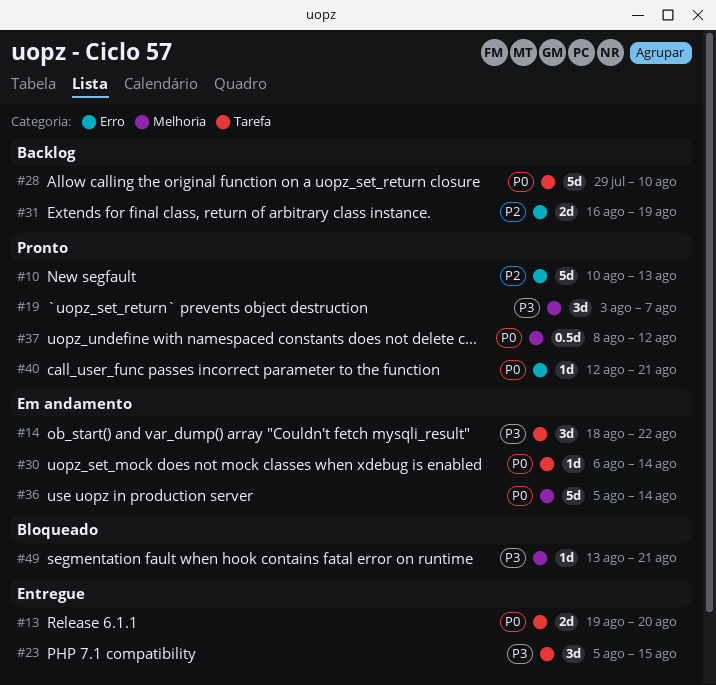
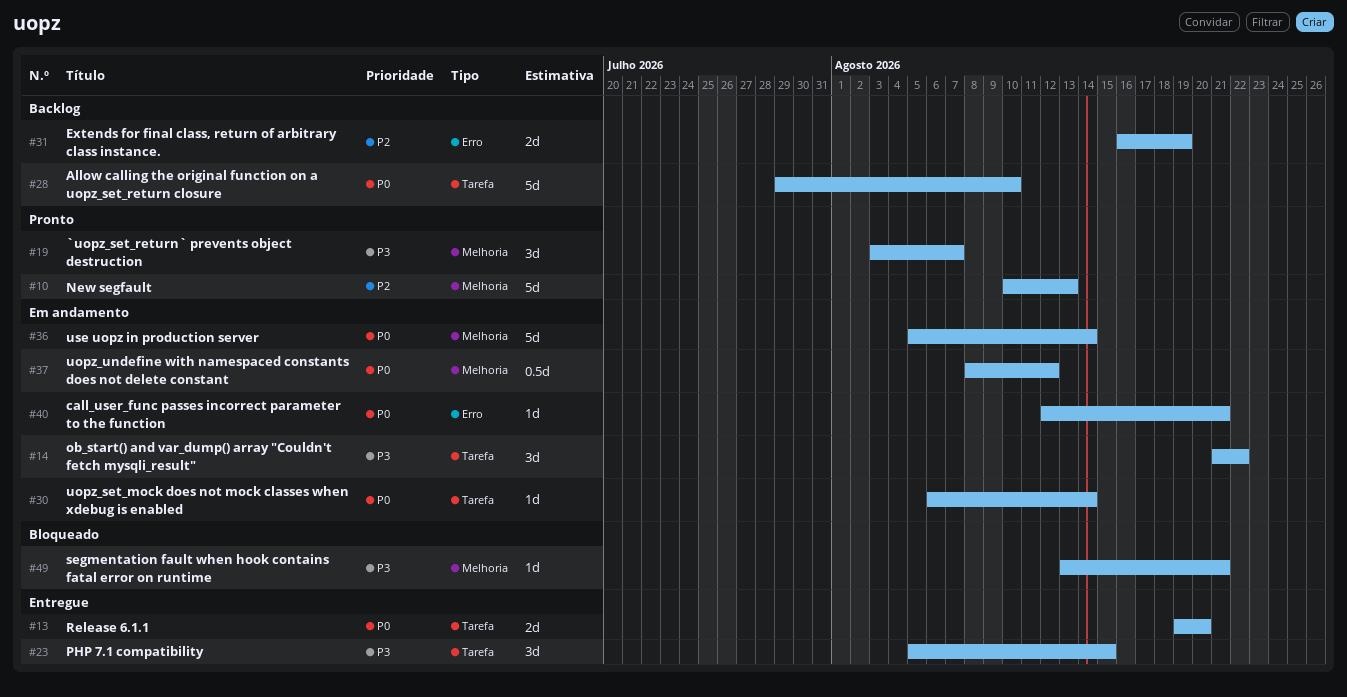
#10, label: Erro -> Melhoria
#14, start: Aug 18 -> Aug 21
#37, status: Pronto -> Em andamento
#40, status: Pronto -> Em andamento

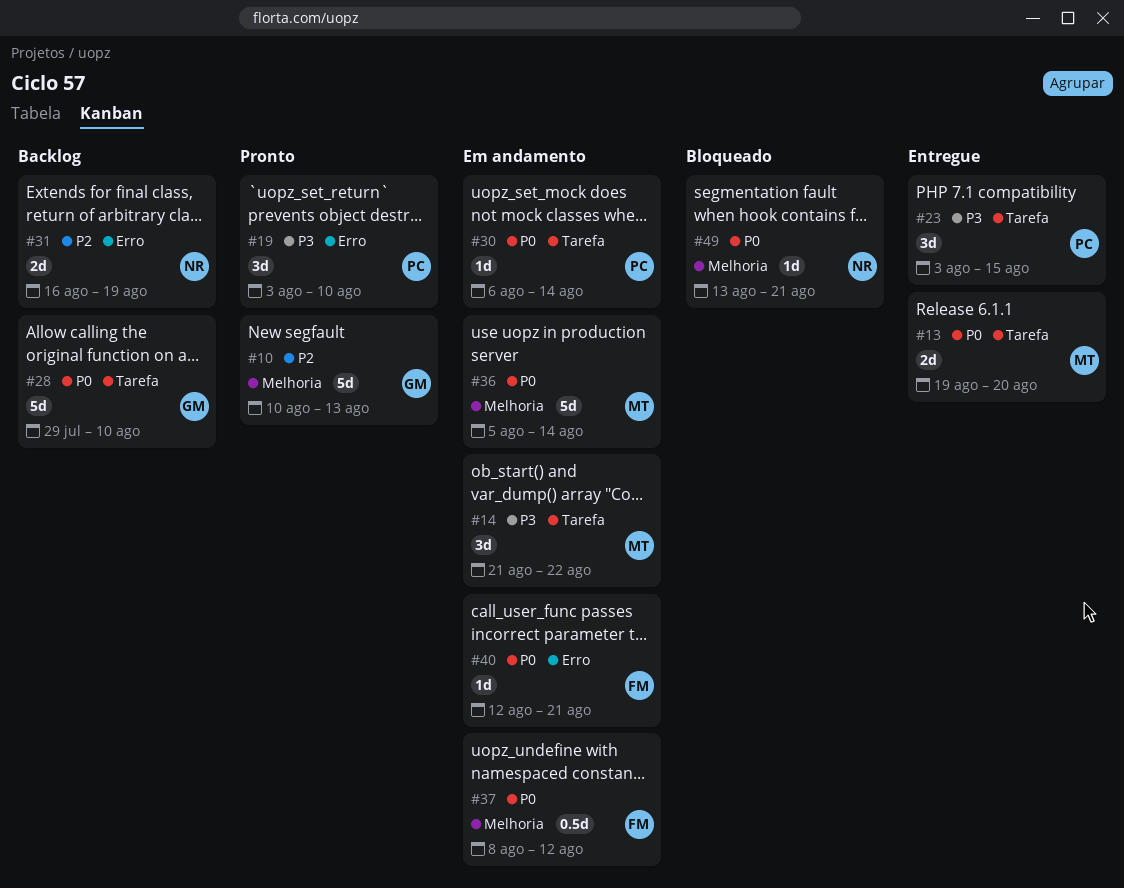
#19, label: Melhoria -> Erro
#19, due: Aug 7 -> Aug 10
#23, start: Aug 5 -> Aug 3
#49, priority: P3 -> P0

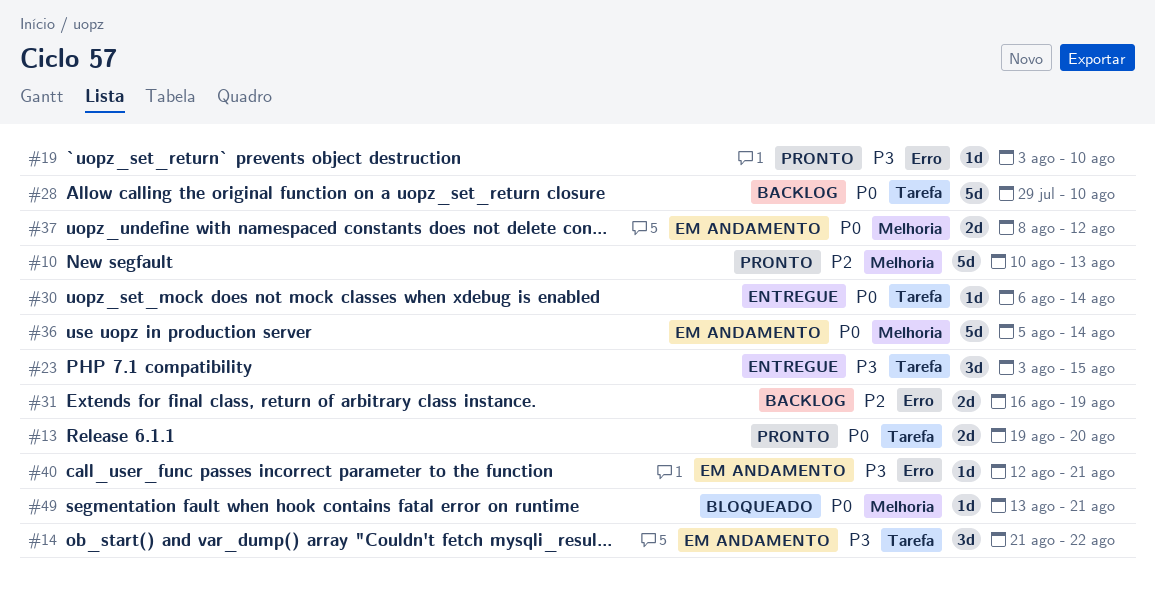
#13, status: Entregue -> Pronto
#19, estimate: 3d -> 1d
#30, status: Em andamento -> Entregue
#37, estimate: 0.5d -> 2d
#40, priority: P0 -> P3

